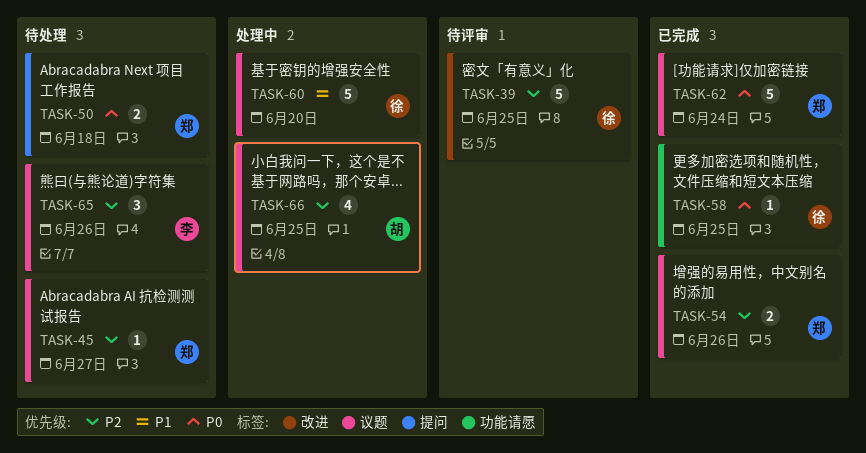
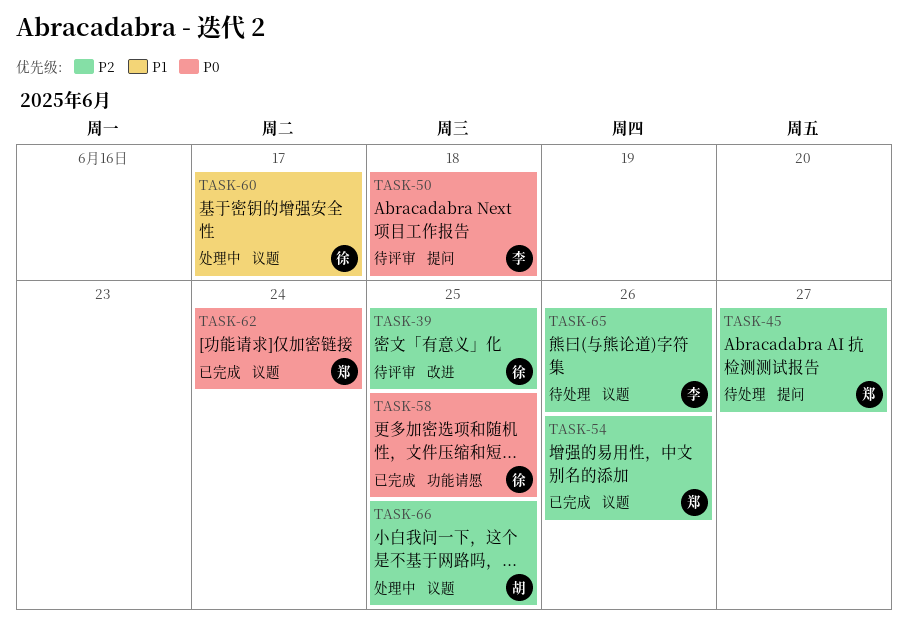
TASK-45, label: 议题 -> 提问
TASK-50, status: 待处理 -> 待评审
TASK-50, owner: 郑 -> 李
TASK-60, due: Jun 20 -> Jun 17

